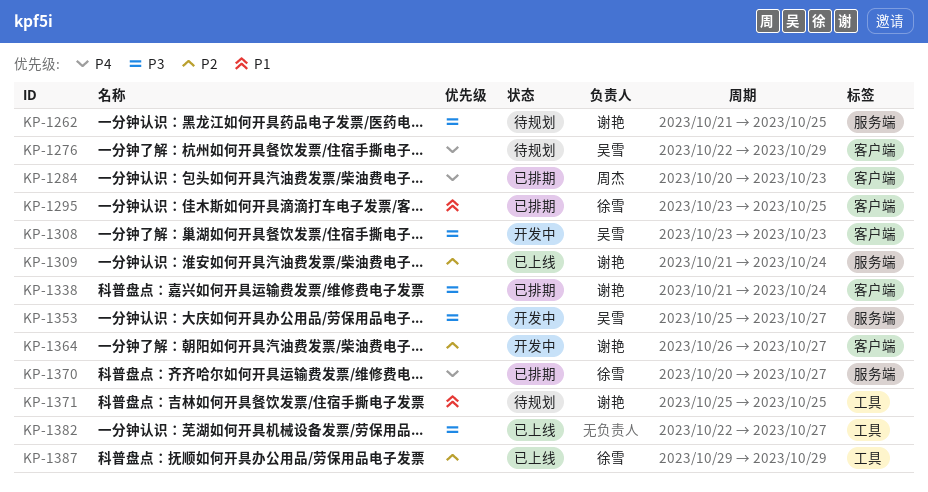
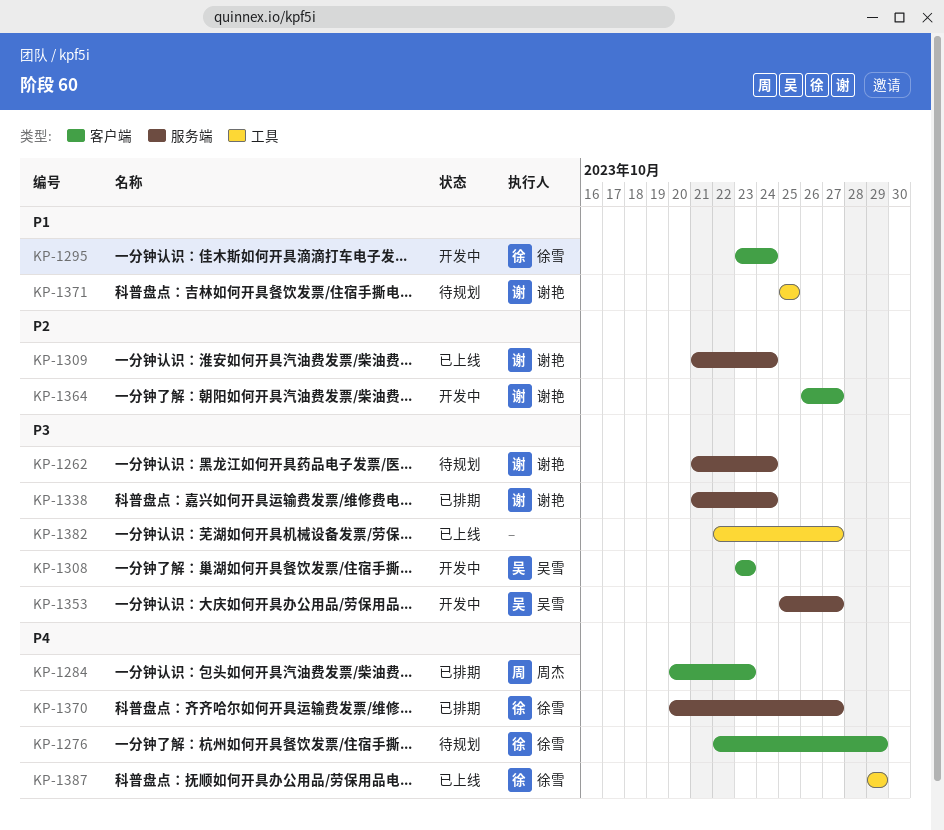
KP-1262, due: Oct 25 -> Oct 24
KP-1276, owner: 吴雪 -> 徐雪
KP-1295, status: 已排期 -> 开发中
KP-1295, due: Oct 25 -> Oct 24
KP-1338, label: 客户端 -> 服务端
KP-1387, priority: P2 -> P4

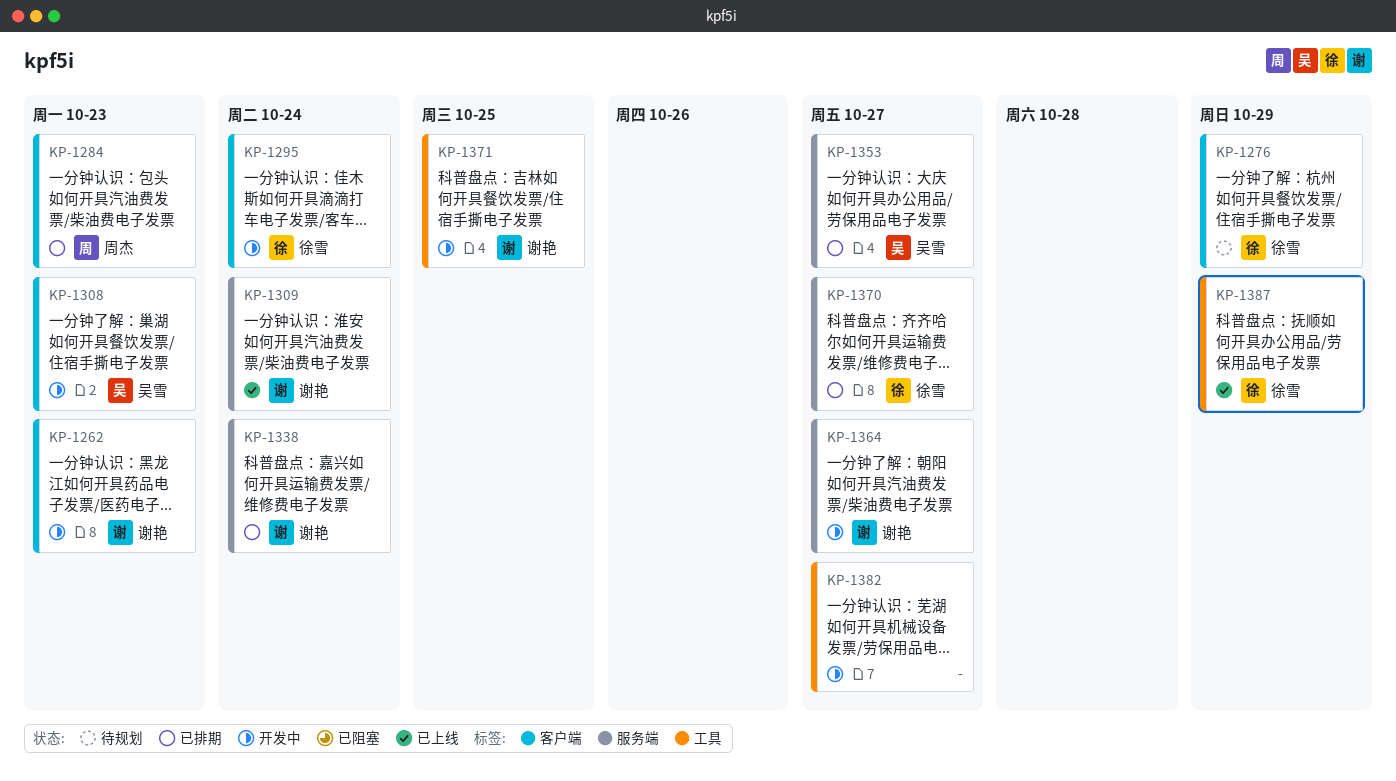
KP-1262, status: 待规划 -> 开发中
KP-1262, label: 服务端 -> 客户端
KP-1262, due: Oct 24 -> Oct 23
KP-1353, status: 开发中 -> 已排期
KP-1364, label: 客户端 -> 服务端
KP-1371, status: 待规划 -> 开发中
KP-1382, status: 已上线 -> 开发中

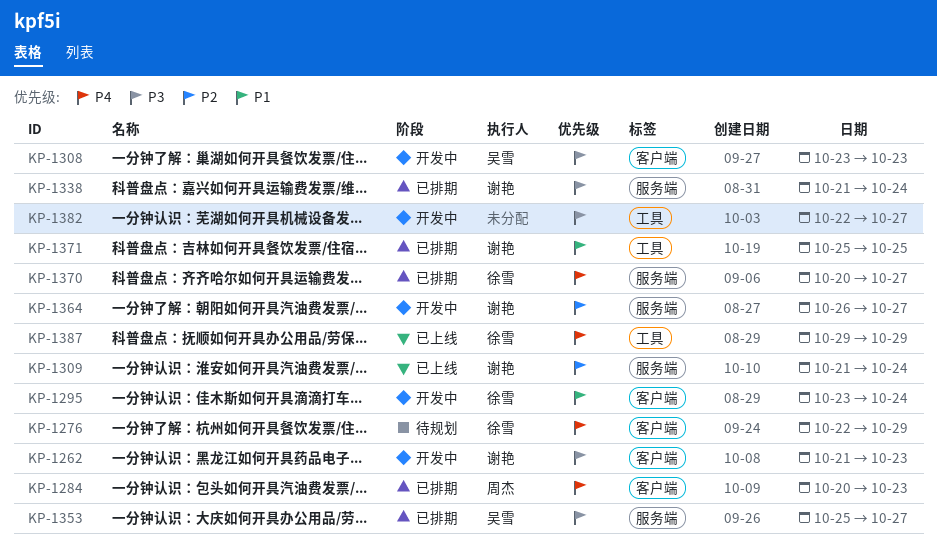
KP-1371, status: 开发中 -> 已排期

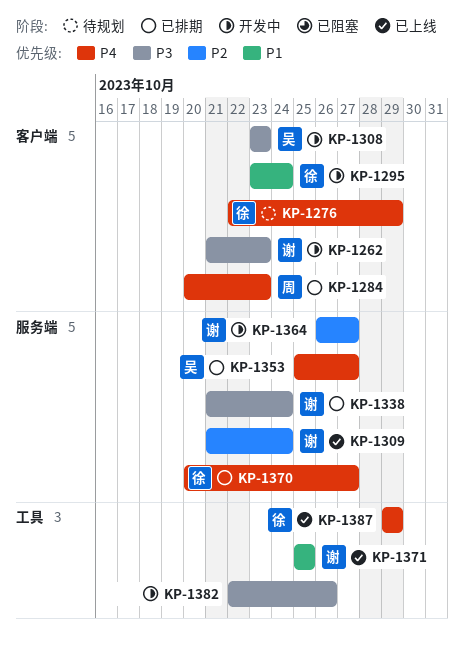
KP-1353, priority: P3 -> P4
KP-1371, status: 已排期 -> 已上线
KP-1382, due: Oct 27 -> Oct 26

